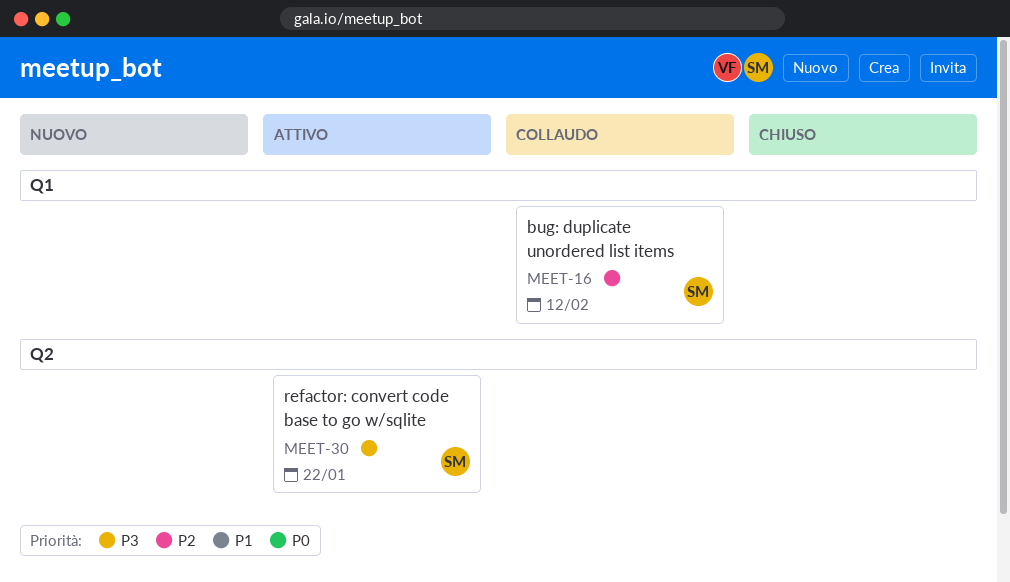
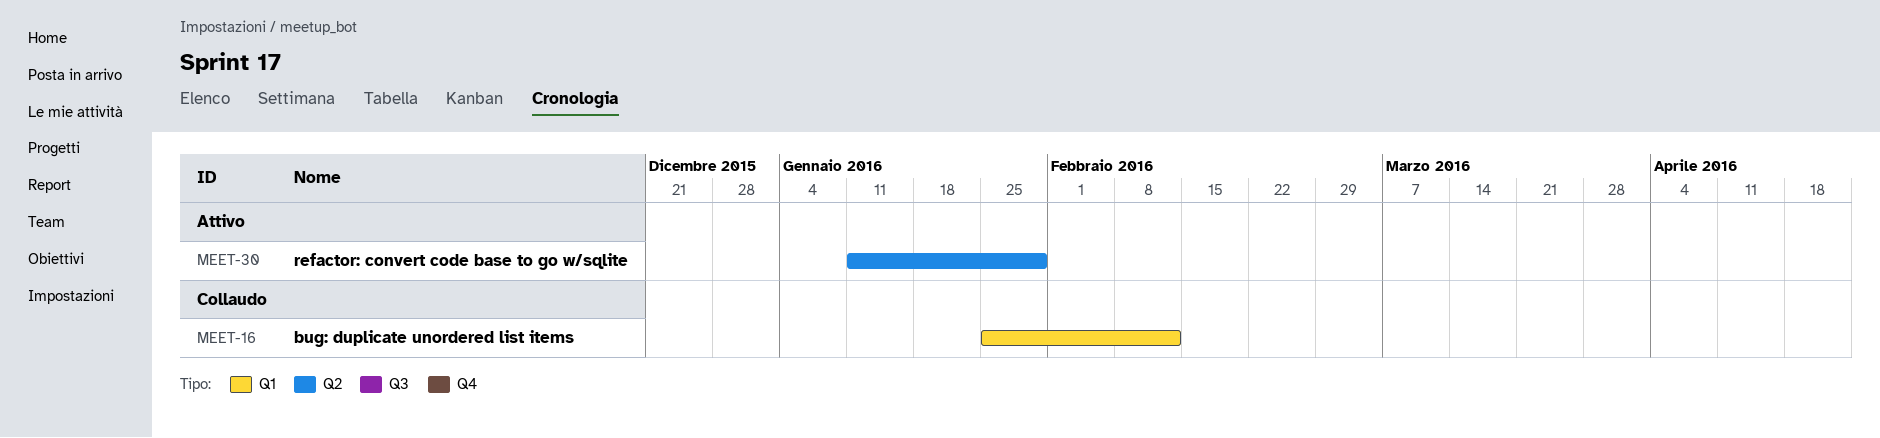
MEET-30, due: Jan 22 -> Jan 29

